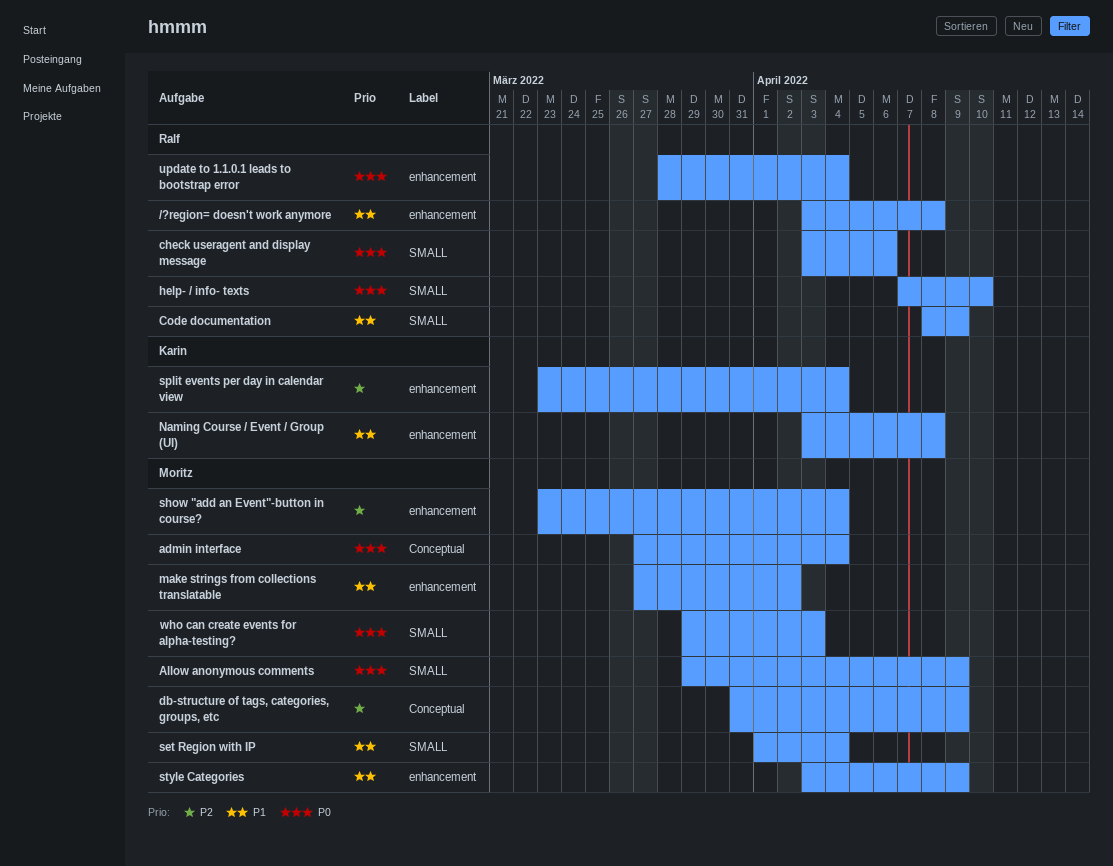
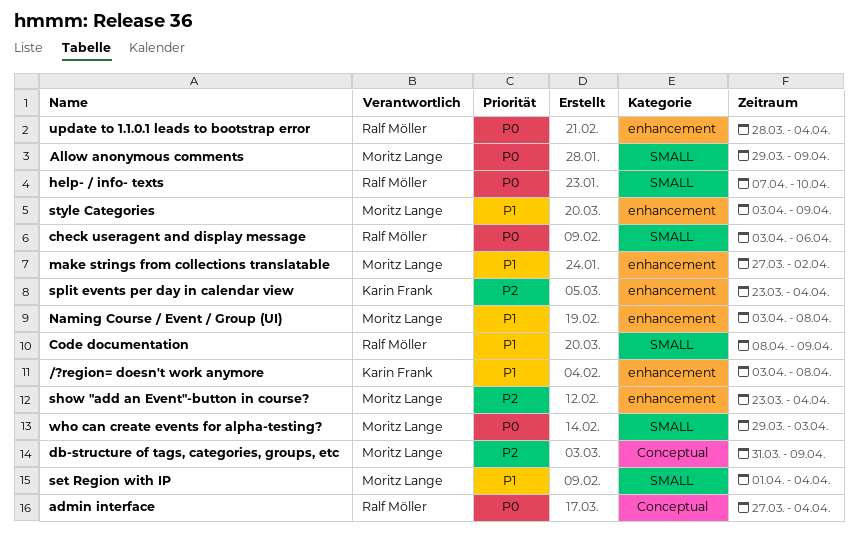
/?region= doesn't work anymore, owner: Ralf Möller -> Karin Frank
admin interface, owner: Moritz Lange -> Ralf Möller
Naming Course / Event / Group (UI), owner: Karin Frank -> Moritz Lange

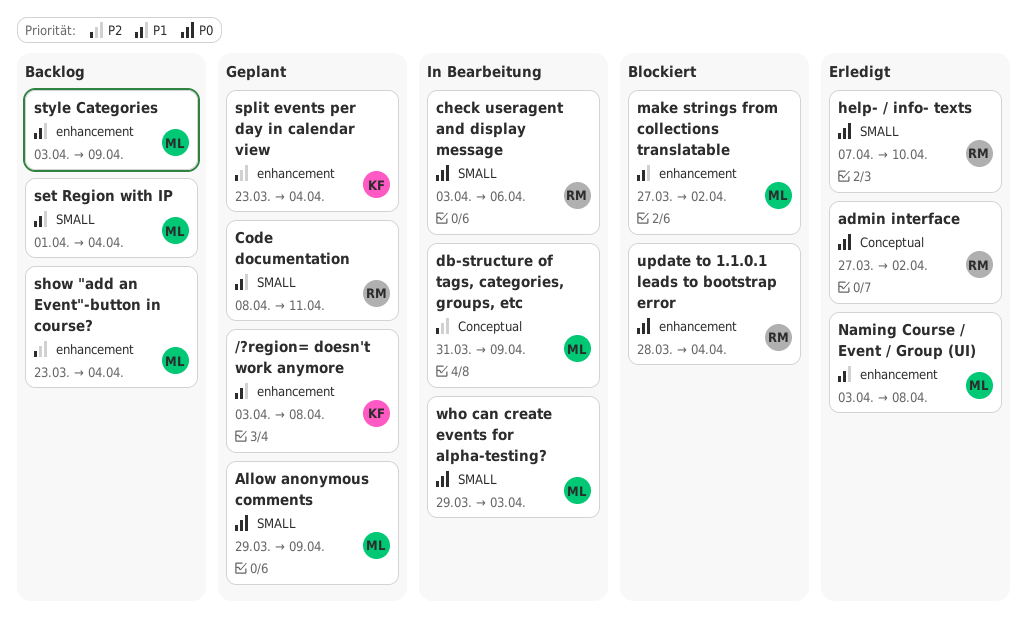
admin interface, due: Apr 4 -> Apr 2
Code documentation, due: Apr 9 -> Apr 11

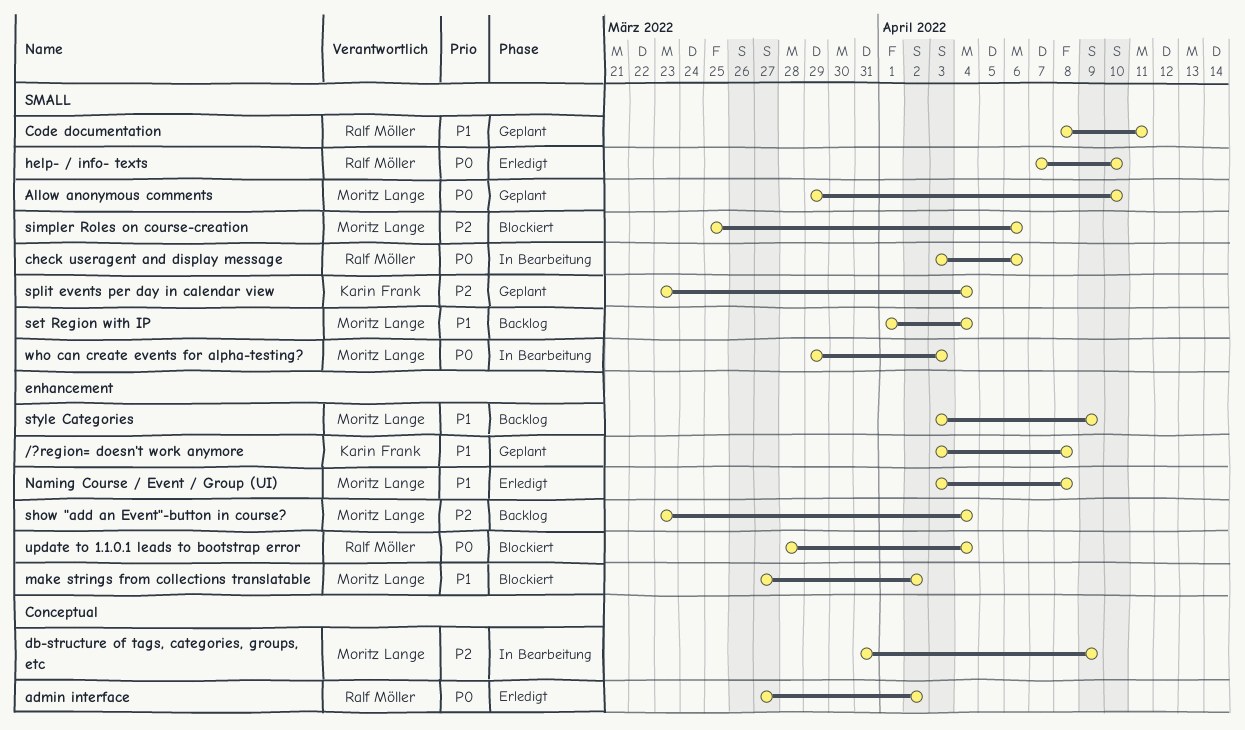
Allow anonymous comments, due: Apr 9 -> Apr 10
simpler Roles on course-creation: none -> present
split events per day in calendar view, label: enhancement -> SMALL

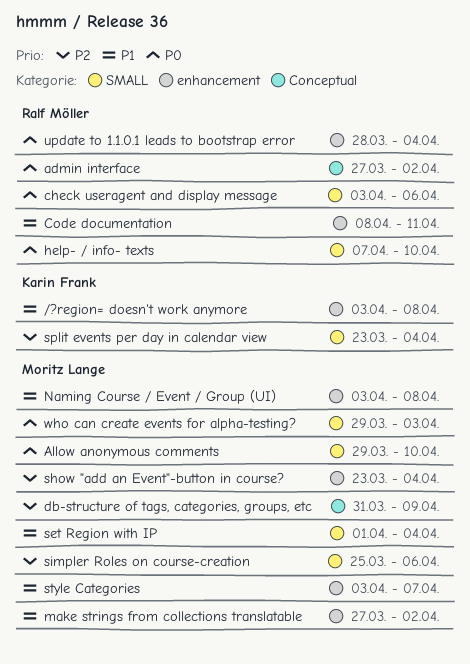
Code documentation, label: SMALL -> enhancement
style Categories, due: Apr 9 -> Apr 7

